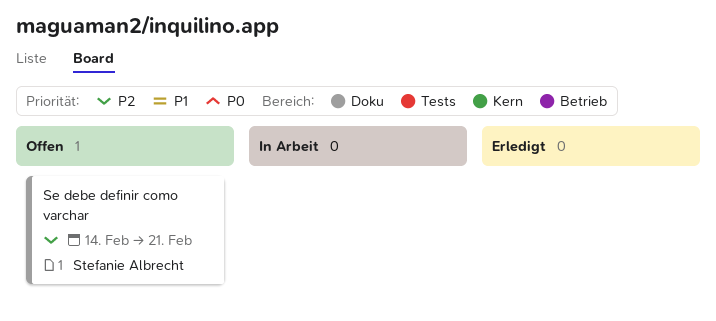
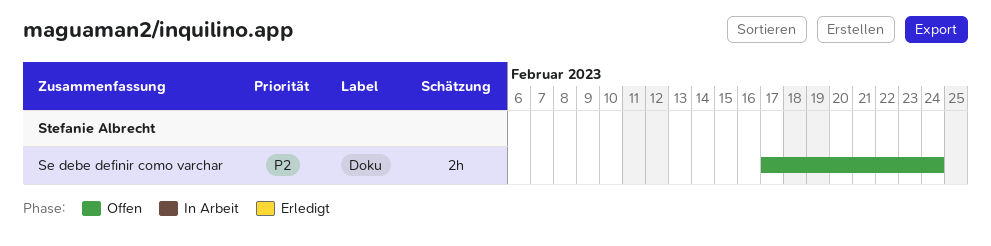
Se debe definir como varchar, start: Feb 14 -> Feb 17
Se debe definir como varchar, due: Feb 21 -> Feb 24

